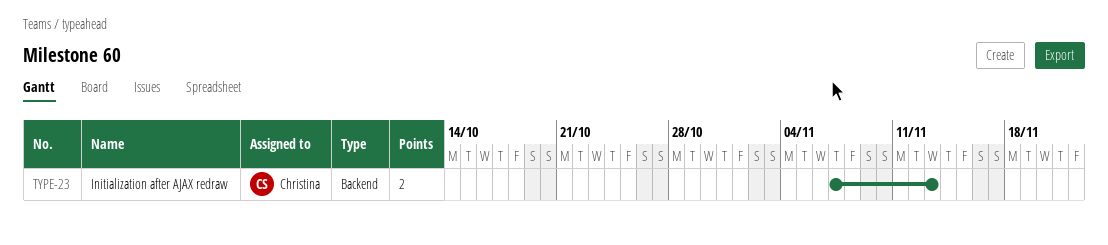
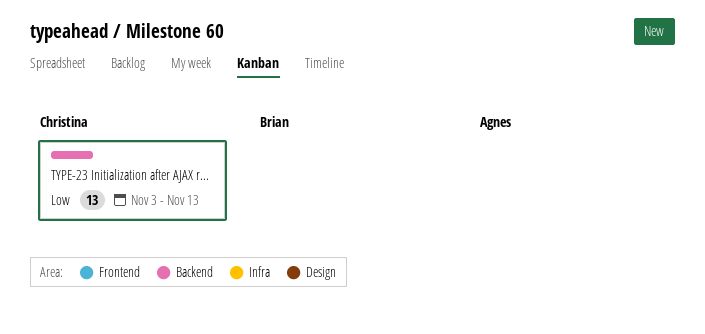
TYPE-23, estimate: 2 -> 13
TYPE-23, start: Nov 7 -> Nov 3

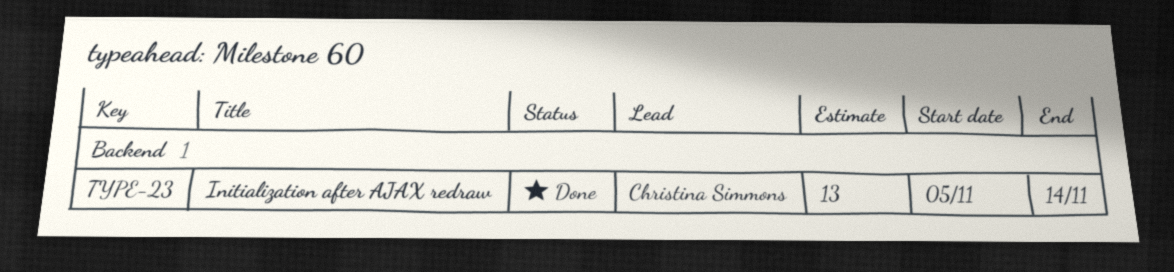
TYPE-23, start: Nov 3 -> Nov 5
TYPE-23, due: Nov 13 -> Nov 14

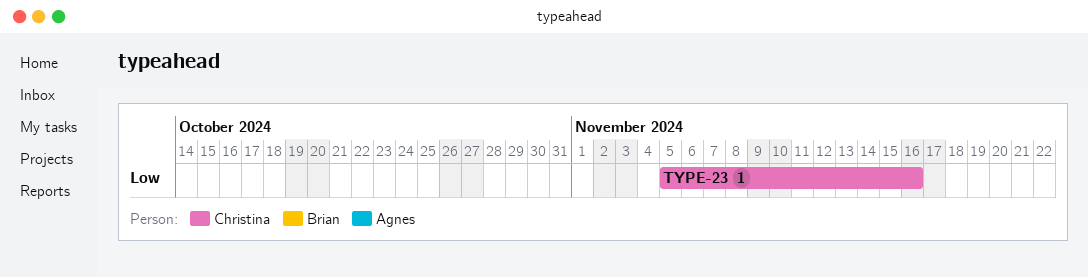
TYPE-23, estimate: 13 -> 1
TYPE-23, due: Nov 14 -> Nov 16

